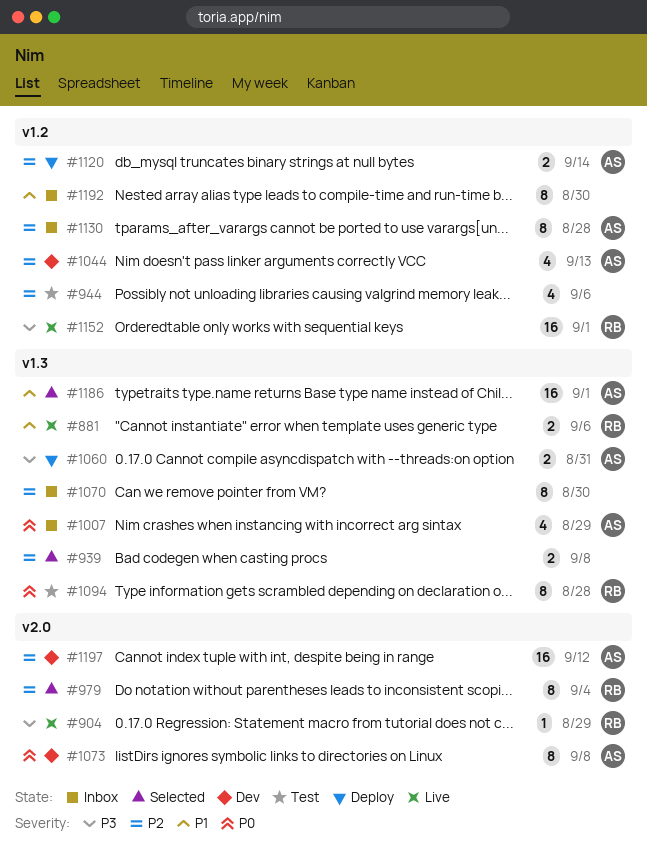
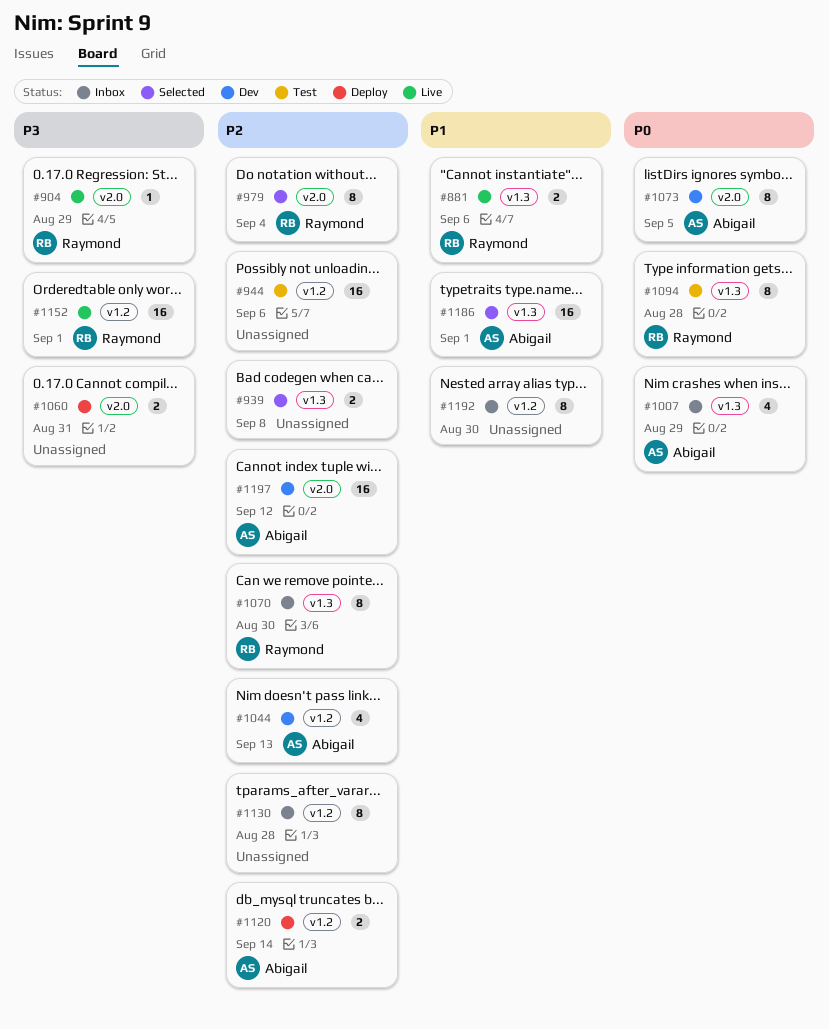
#944, estimate: 4 -> 16
#1060, owner: Abigail -> none
#1060, label: v1.3 -> v2.0
#1070, owner: none -> Raymond
#1073, due: Sep 8 -> Sep 5
#1130, owner: Abigail -> none

